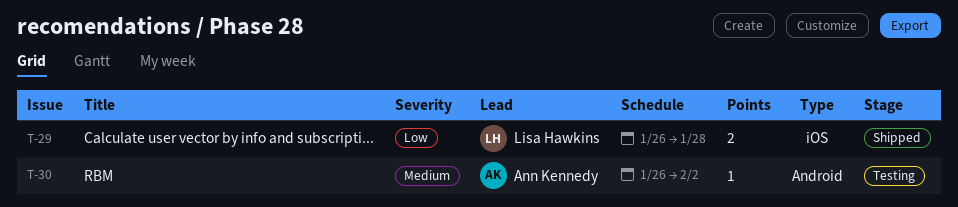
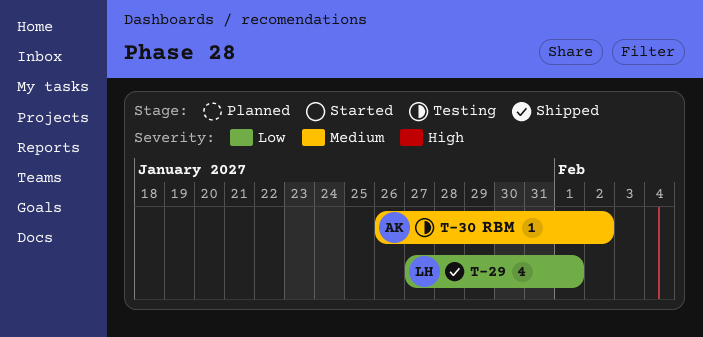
T-29, estimate: 2 -> 4
T-29, start: Jan 26 -> Jan 27
T-29, due: Jan 28 -> Feb 1

